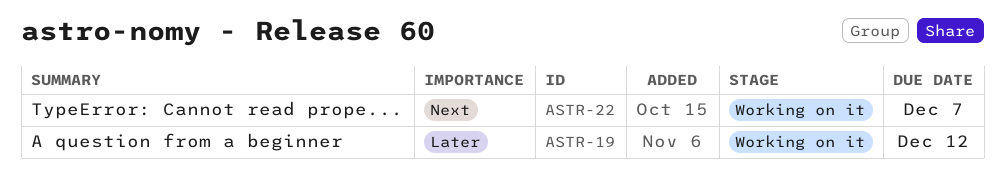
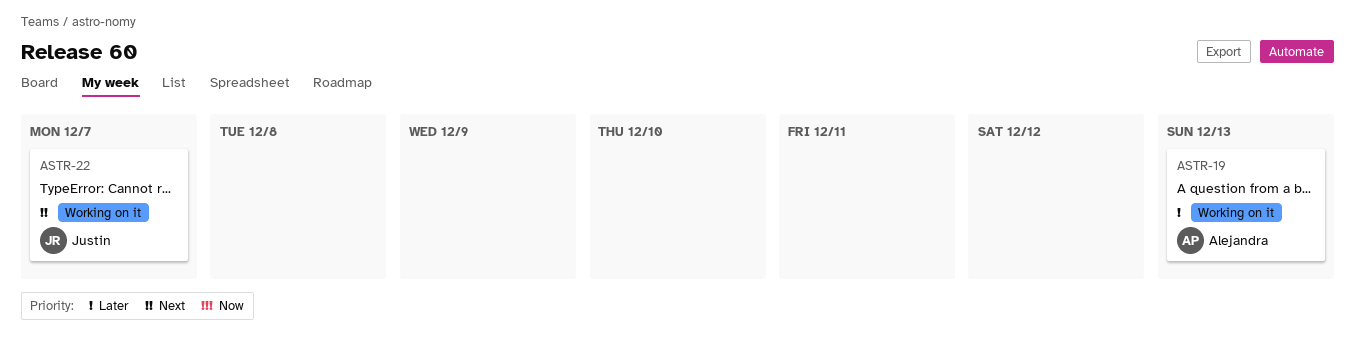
ASTR-19, due: Dec 12 -> Dec 13

